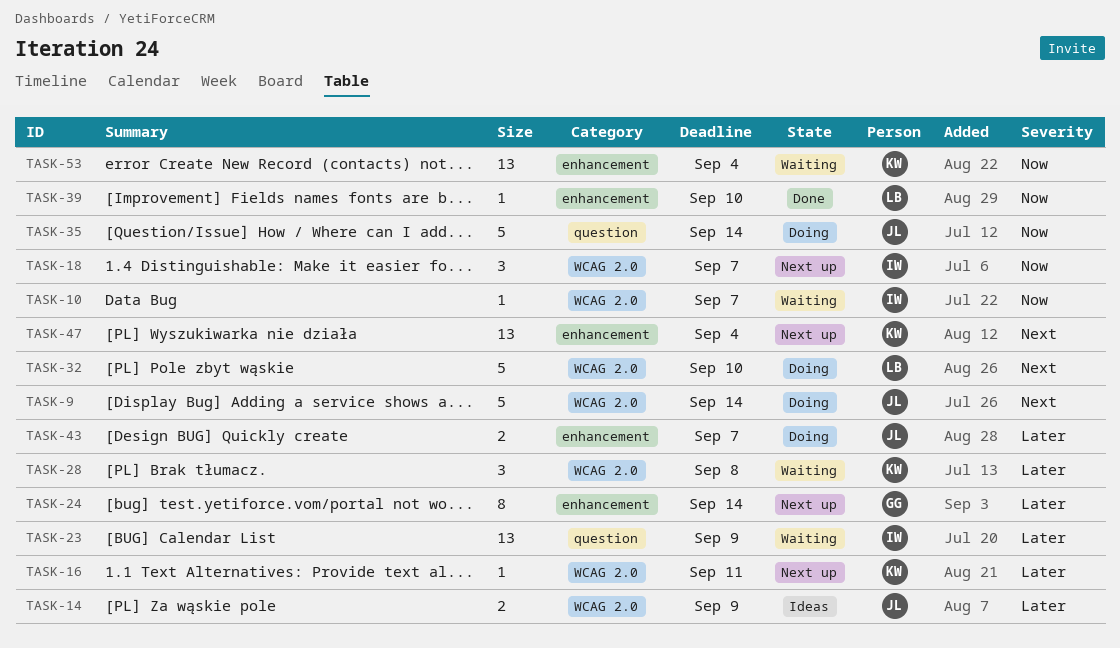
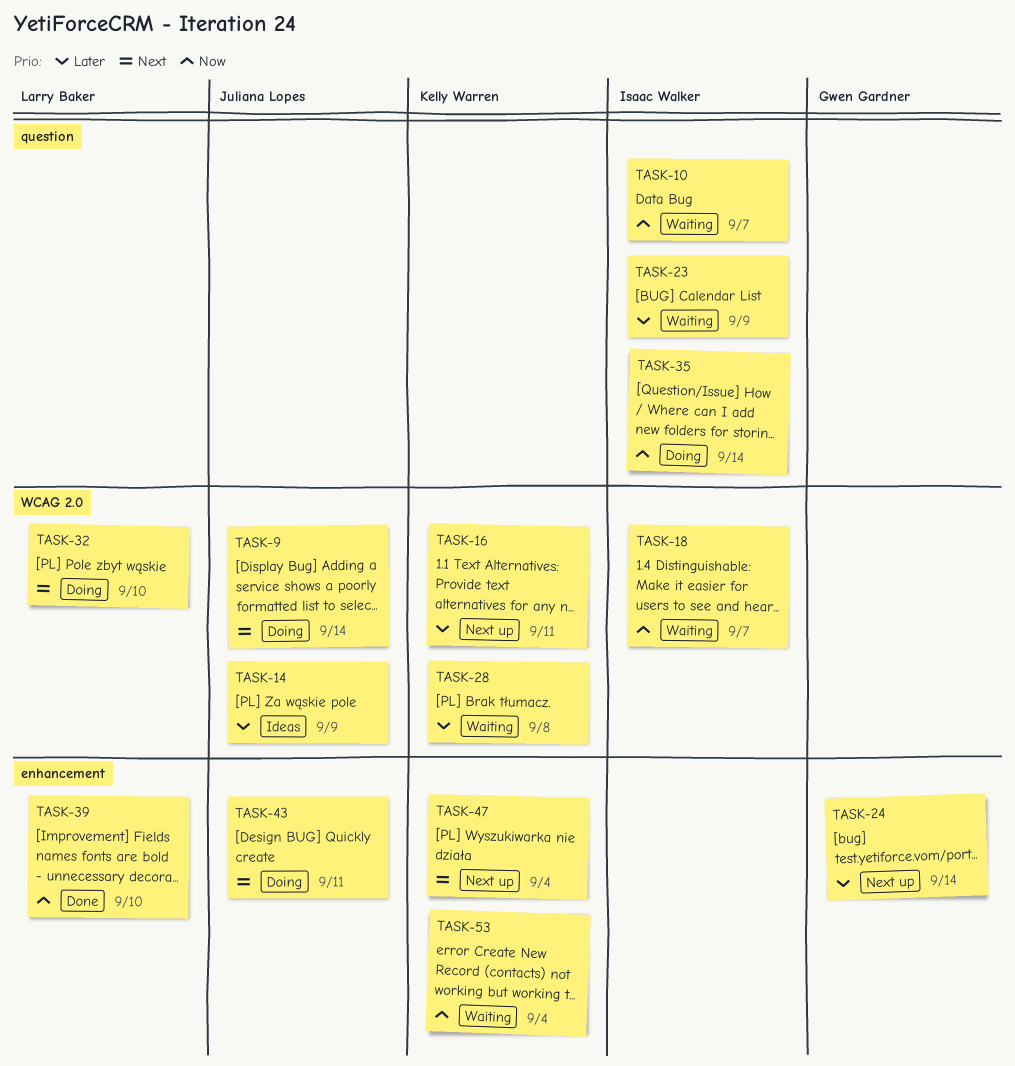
TASK-10, label: WCAG 2.0 -> question
TASK-18, status: Next up -> Waiting
TASK-35, owner: Juliana Lopes -> Isaac Walker
TASK-43, priority: Later -> Next
TASK-43, due: Sep 7 -> Sep 11

